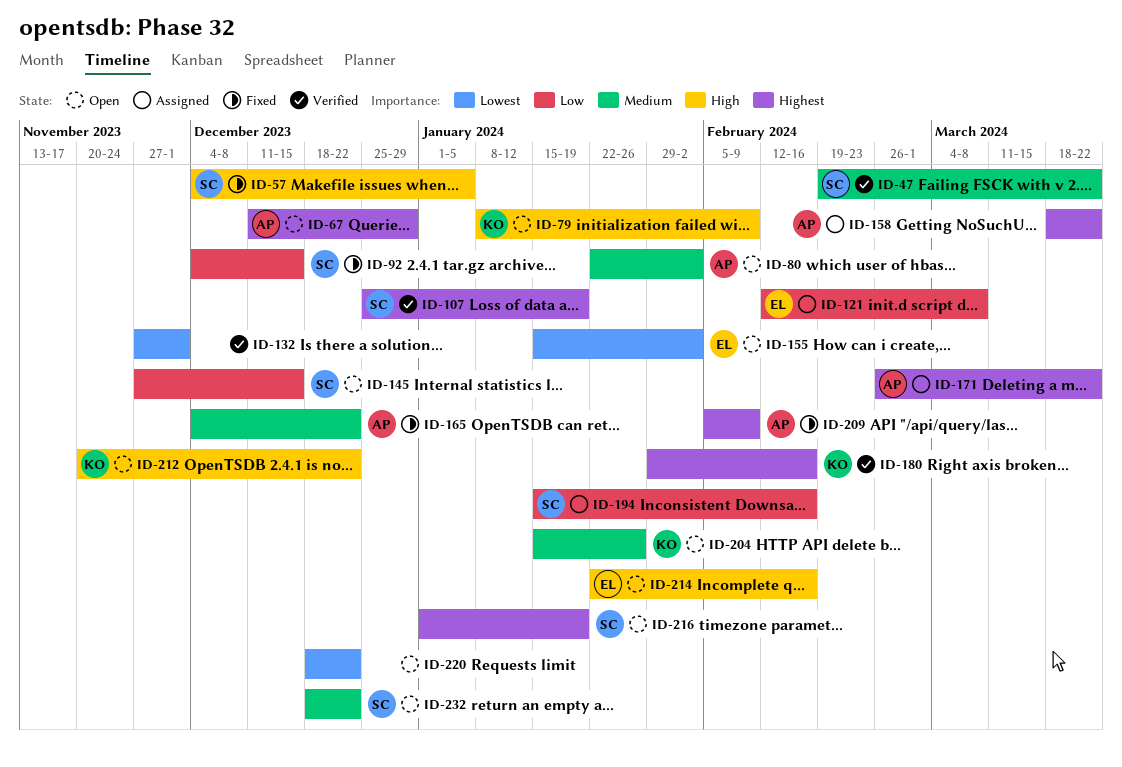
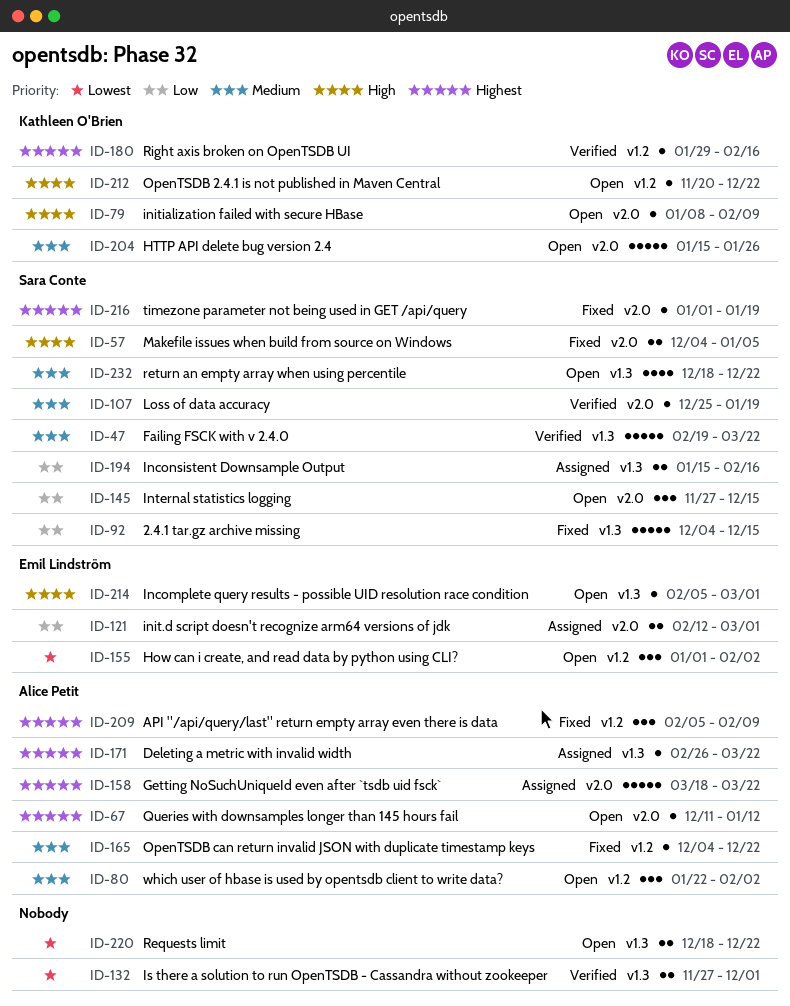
ID-67, due: Dec 29 -> Jan 12
ID-107, priority: Highest -> Medium
ID-121, due: Mar 8 -> Mar 1
ID-155, start: Jan 15 -> Jan 1
ID-214, start: Jan 22 -> Feb 5
ID-214, due: Feb 16 -> Mar 1
ID-216, status: Open -> Fixed

